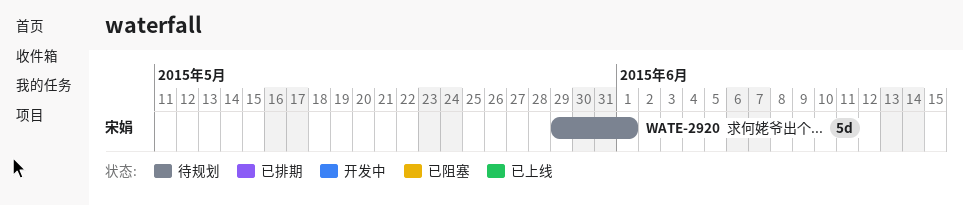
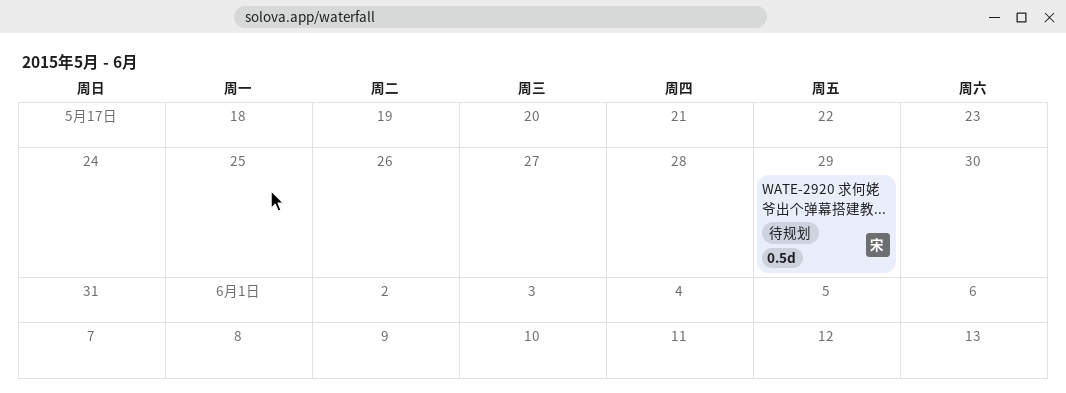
WATE-2920, estimate: 5d -> 0.5d
WATE-2920, due: Jun 1 -> May 29

